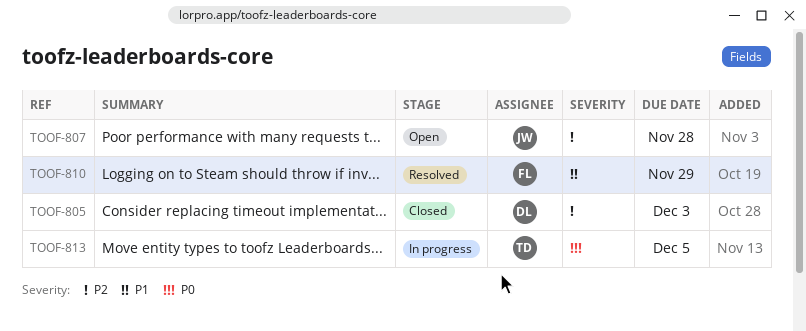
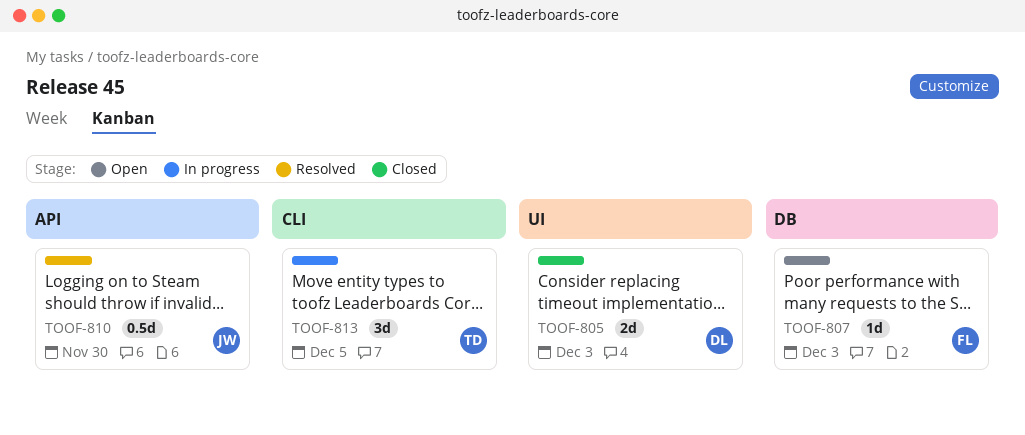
TOOF-807, owner: JW -> FL
TOOF-807, due: Nov 28 -> Dec 3
TOOF-810, owner: FL -> JW
TOOF-810, due: Nov 29 -> Nov 30

